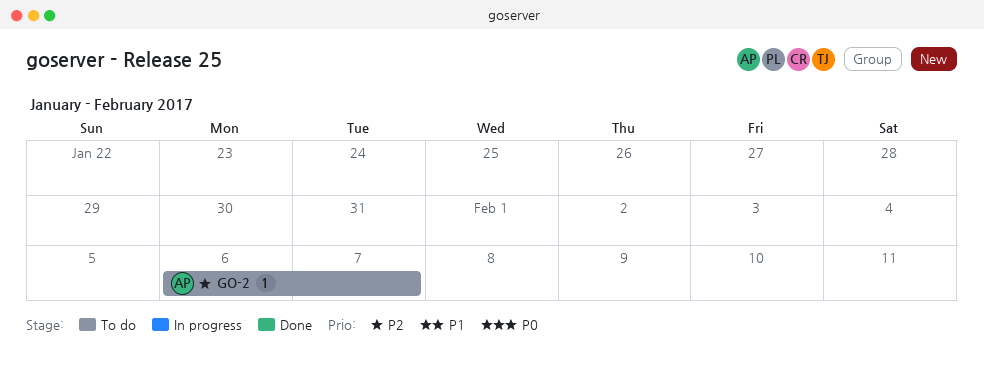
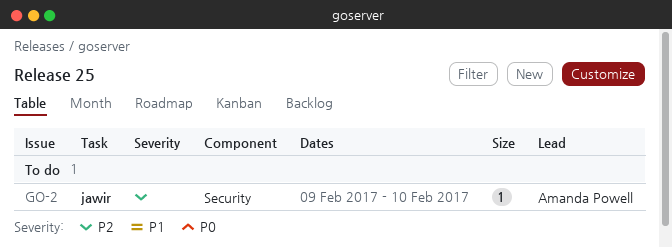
GO-2, start: Feb 6 -> Feb 9
GO-2, due: Feb 7 -> Feb 10

